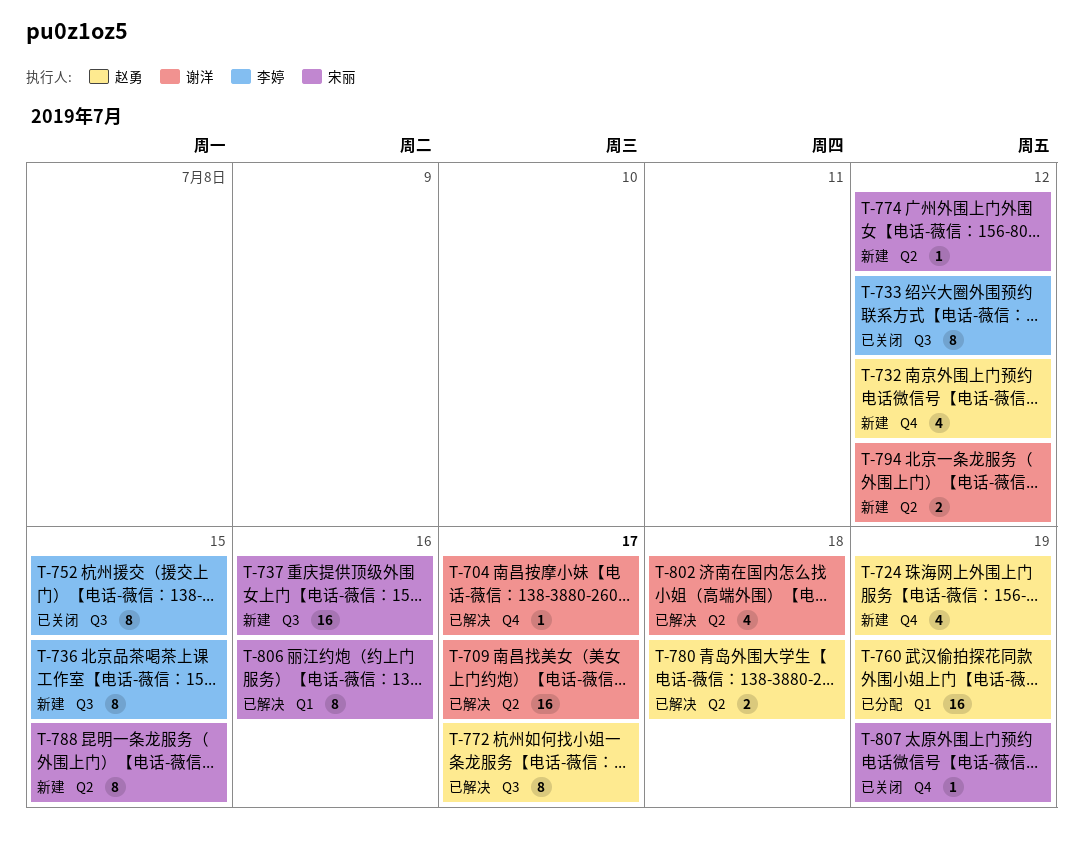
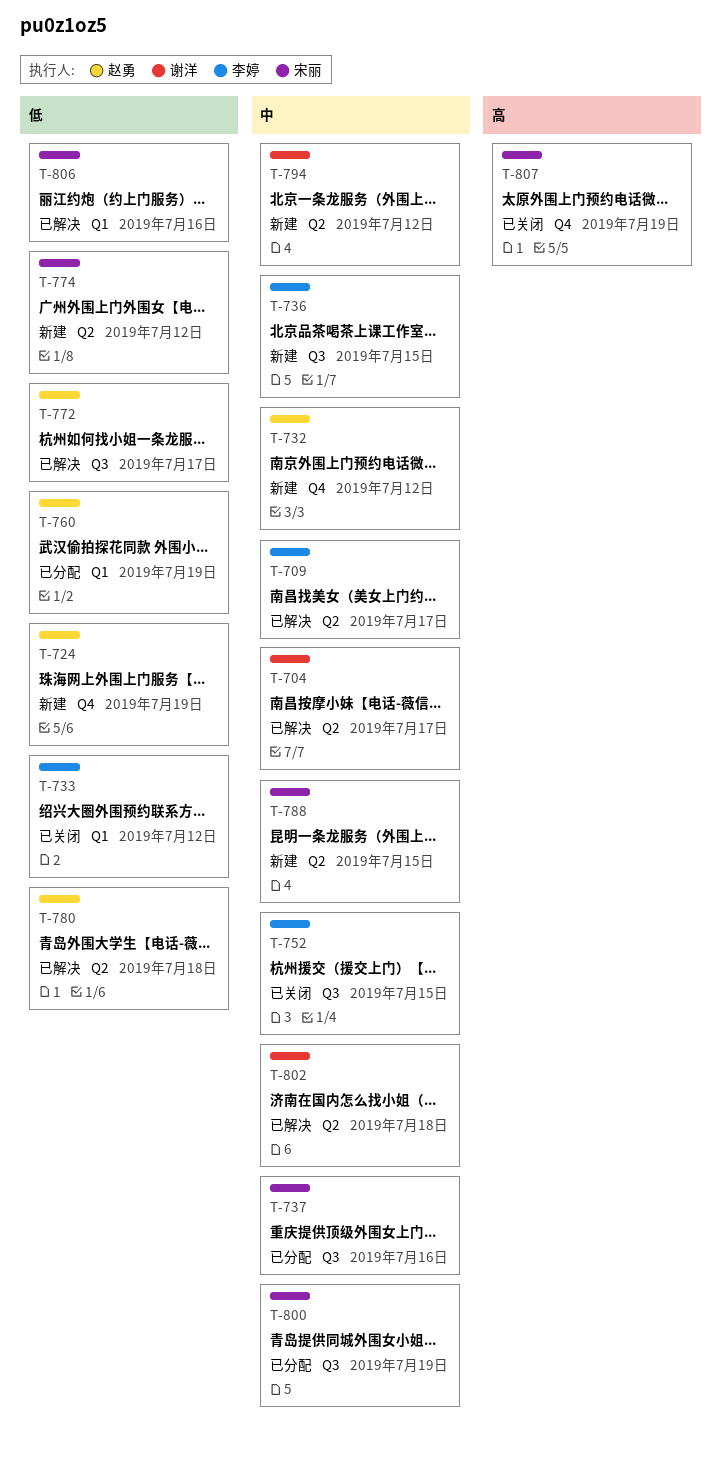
T-704, label: Q4 -> Q2
T-709, owner: 谢洋 -> 李婷
T-733, label: Q3 -> Q1
T-737, status: 新建 -> 已分配
T-800: none -> present

